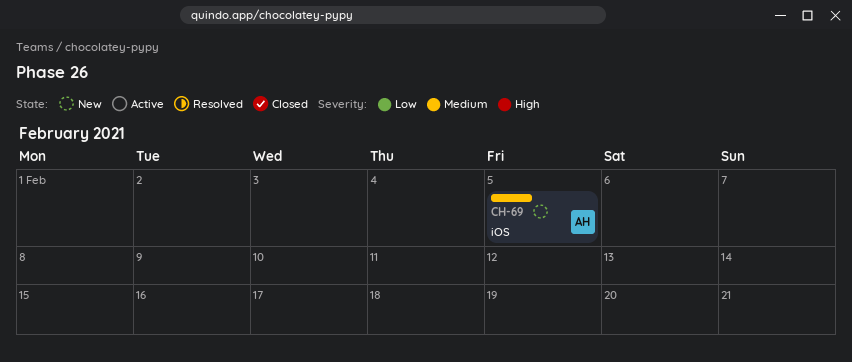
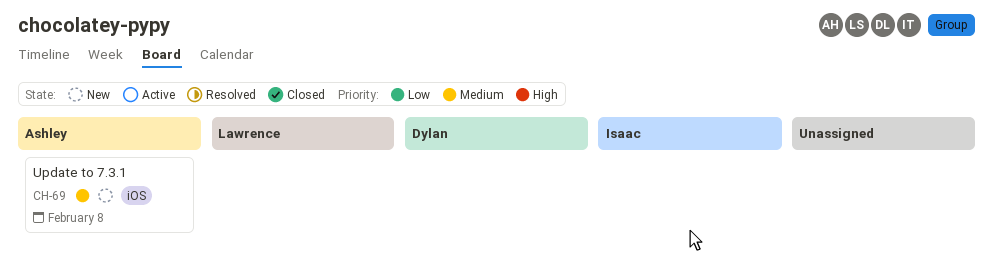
CH-69, due: Feb 5 -> Feb 8

